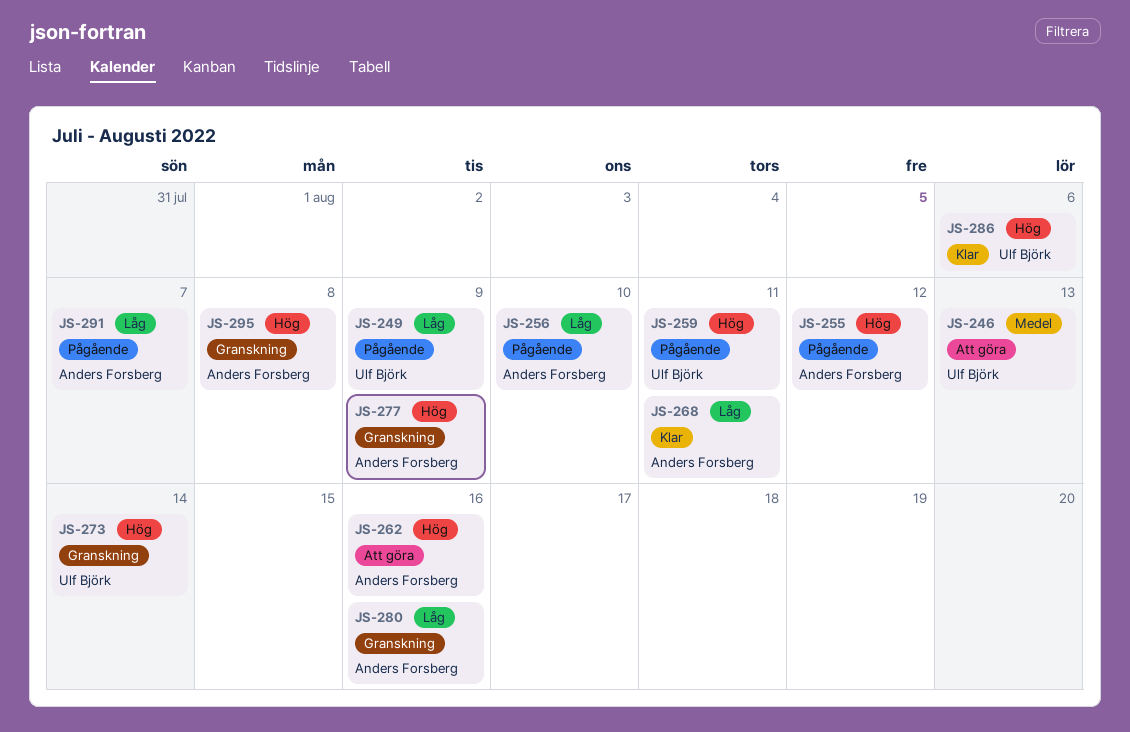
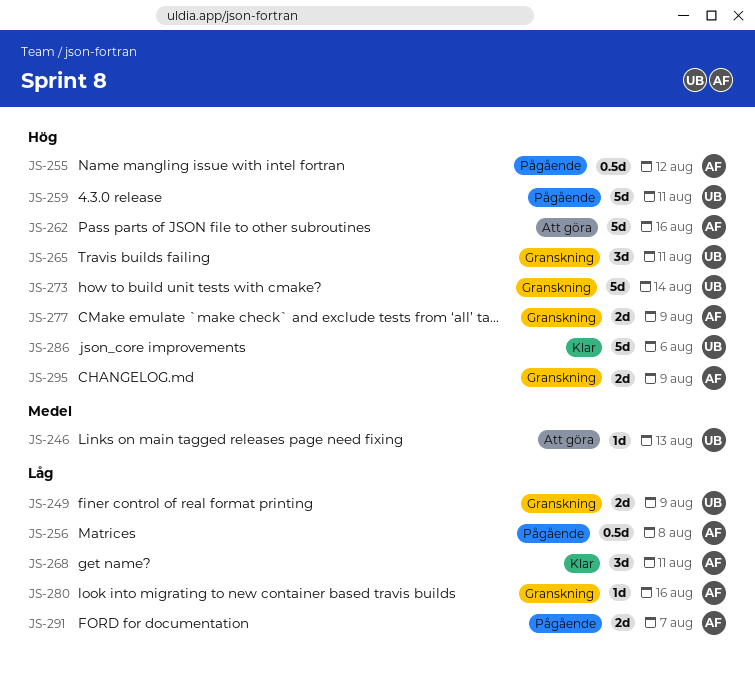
JS-249, status: Pågående -> Granskning
JS-256, due: Aug 10 -> Aug 8
JS-265: none -> present
JS-295, due: Aug 8 -> Aug 9

